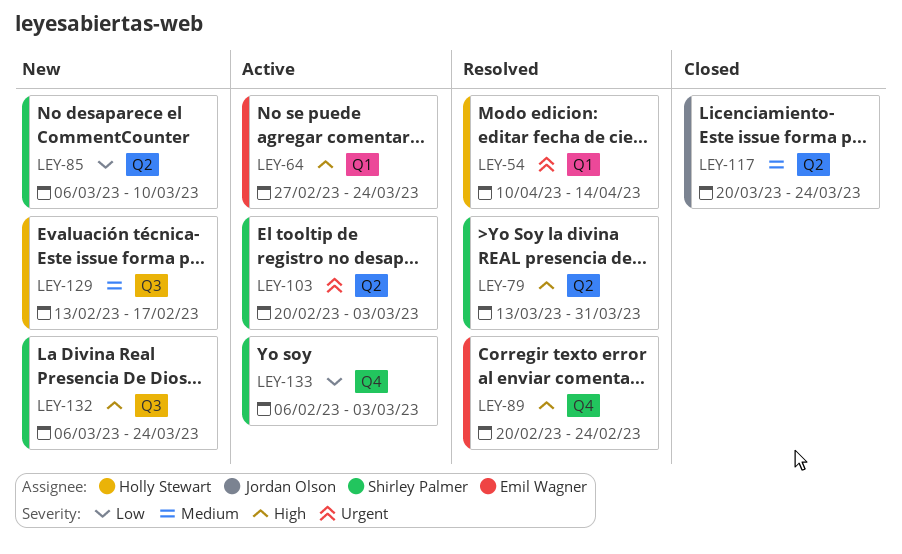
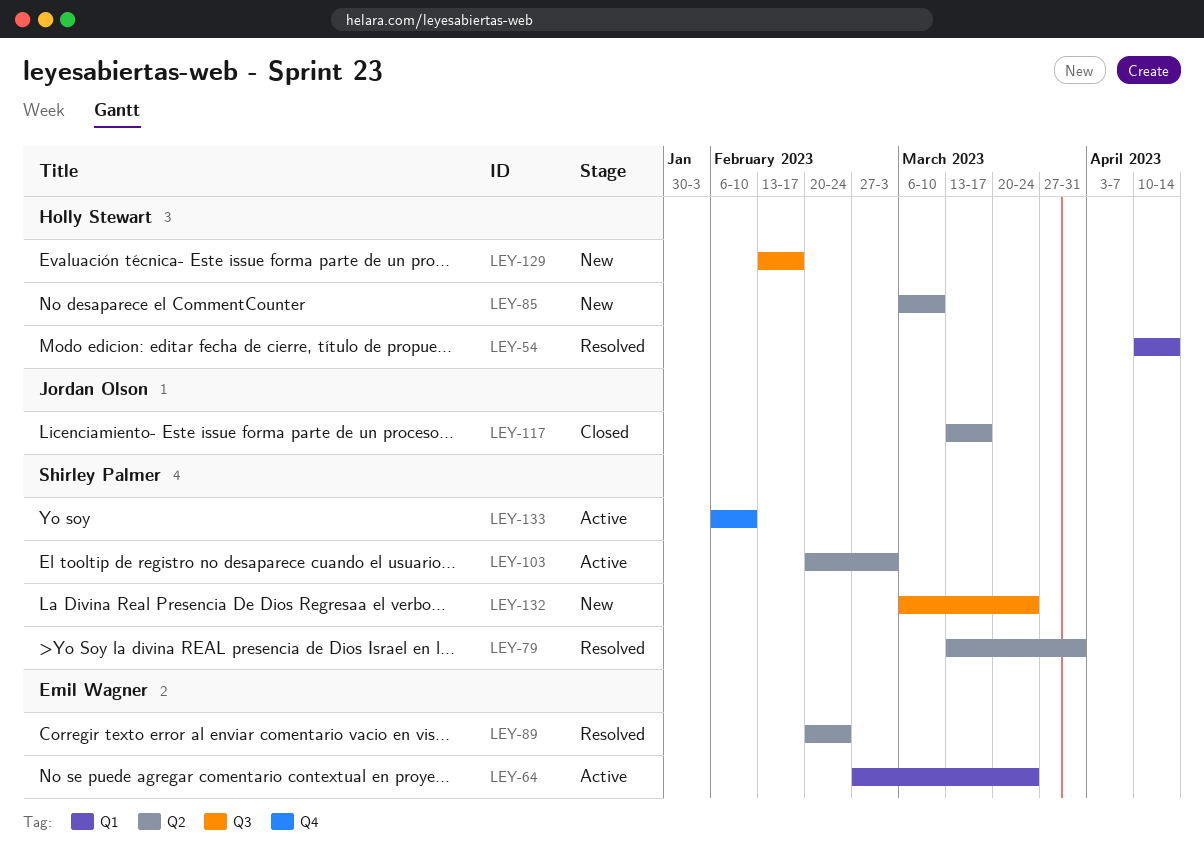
LEY-85, owner: Shirley Palmer -> Holly Stewart
LEY-89, label: Q4 -> Q2
LEY-117, start: Mar 20 -> Mar 13
LEY-117, due: Mar 24 -> Mar 17
LEY-133, due: Mar 3 -> Feb 10

